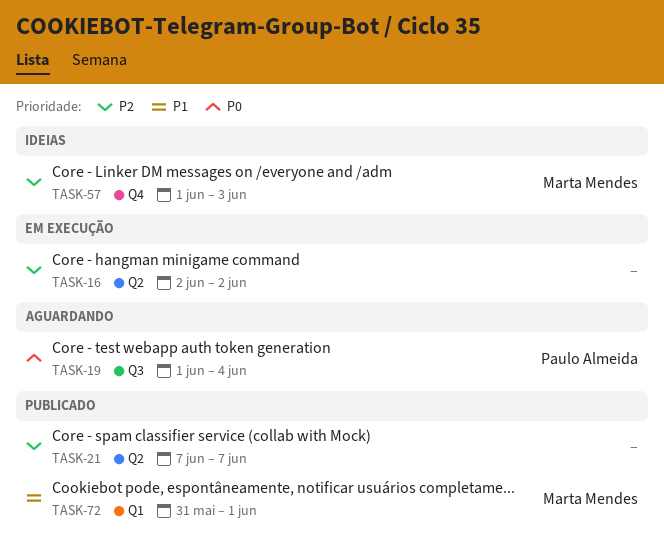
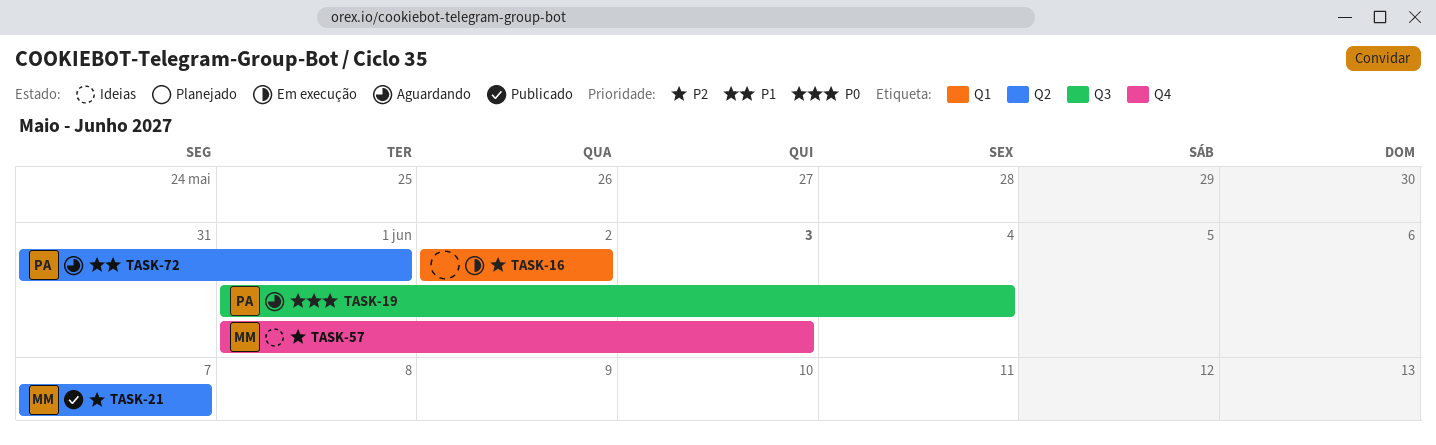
TASK-16, label: Q2 -> Q1
TASK-21, owner: none -> Marta Mendes
TASK-72, status: Publicado -> Aguardando
TASK-72, owner: Marta Mendes -> Paulo Almeida
TASK-72, label: Q1 -> Q2

